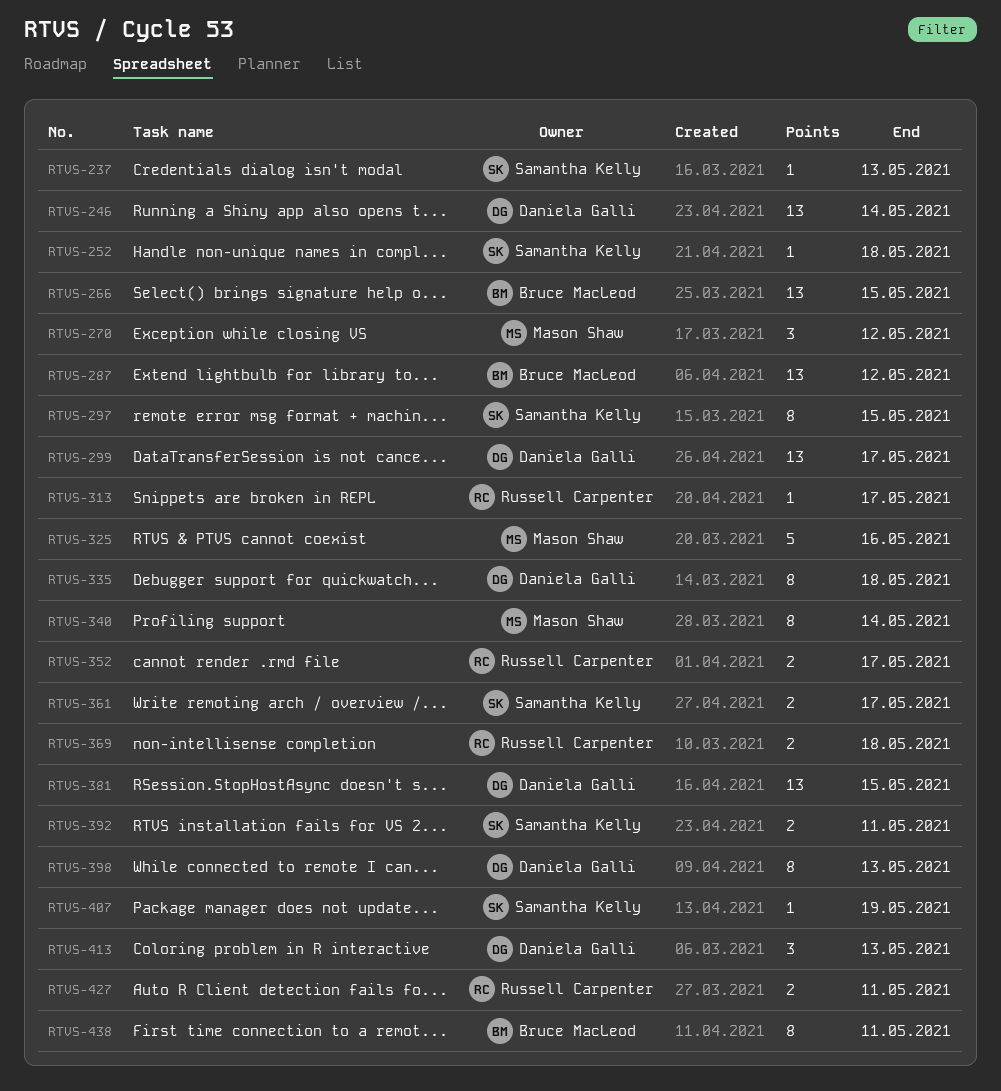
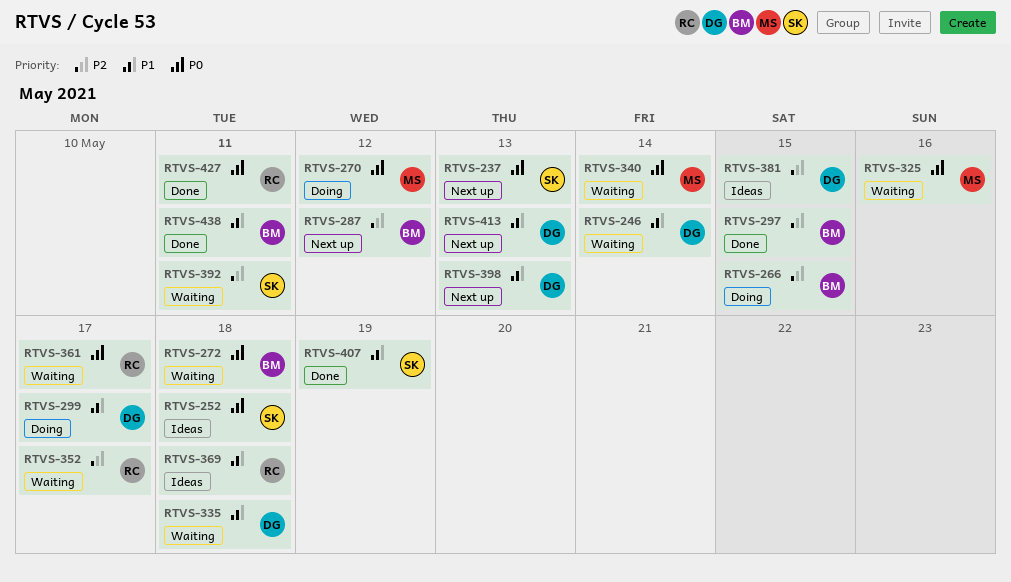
RTVS-272: none -> present
RTVS-297, owner: Samantha Kelly -> Bruce MacLeod
RTVS-313: present -> none
RTVS-361, owner: Samantha Kelly -> Russell Carpenter

